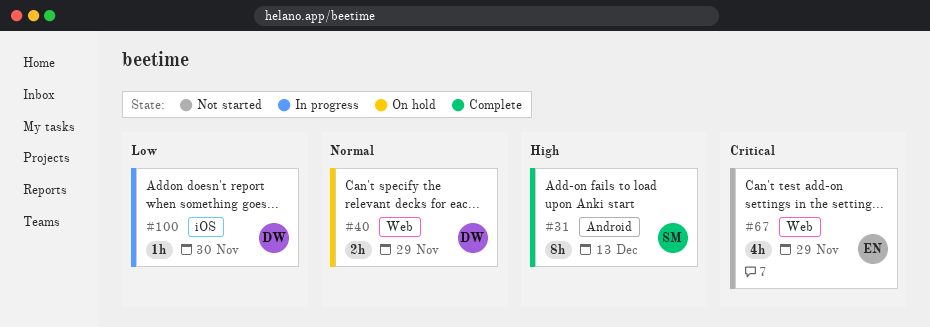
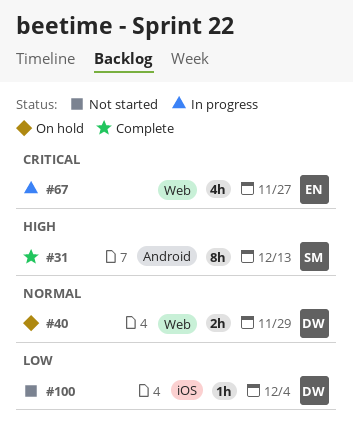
#67, status: Not started -> In progress
#67, due: Nov 29 -> Nov 27
#100, status: In progress -> Not started
#100, due: Nov 30 -> Dec 4

